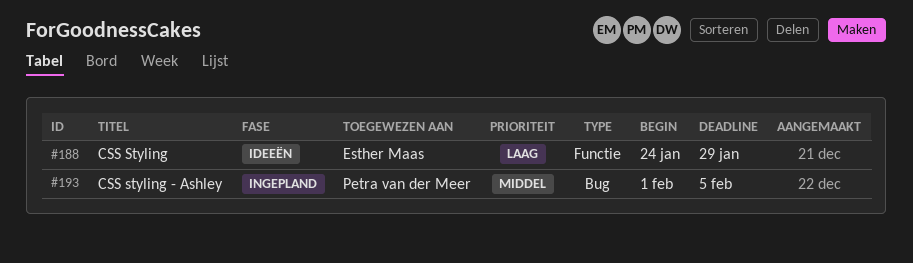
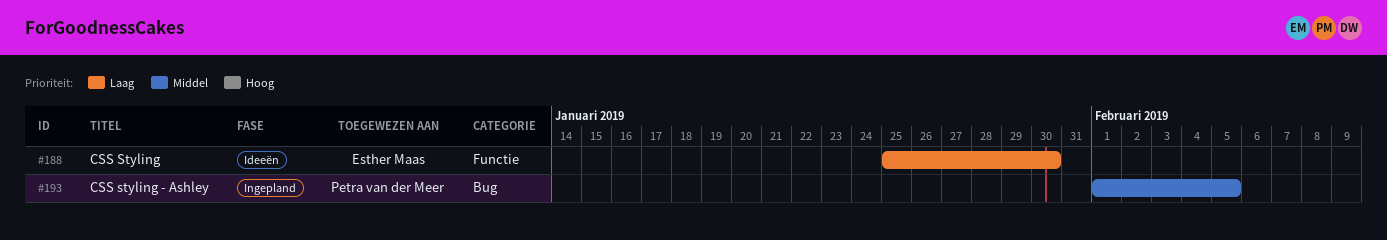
#188, start: Jan 24 -> Jan 25
#188, due: Jan 29 -> Jan 30

